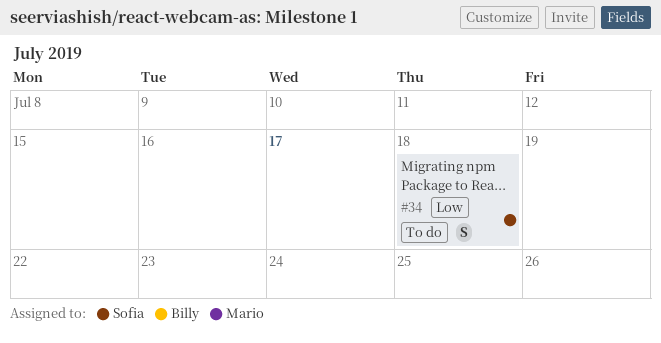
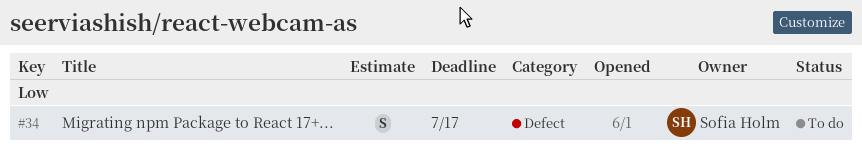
#34, due: Jul 18 -> Jul 17

